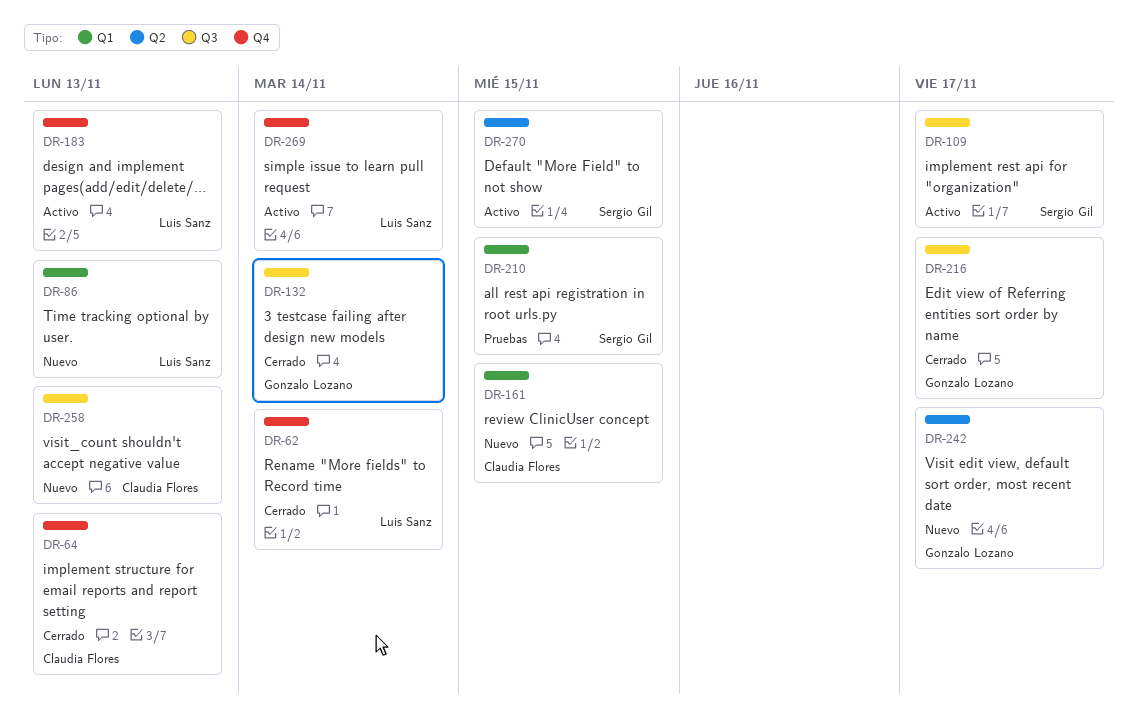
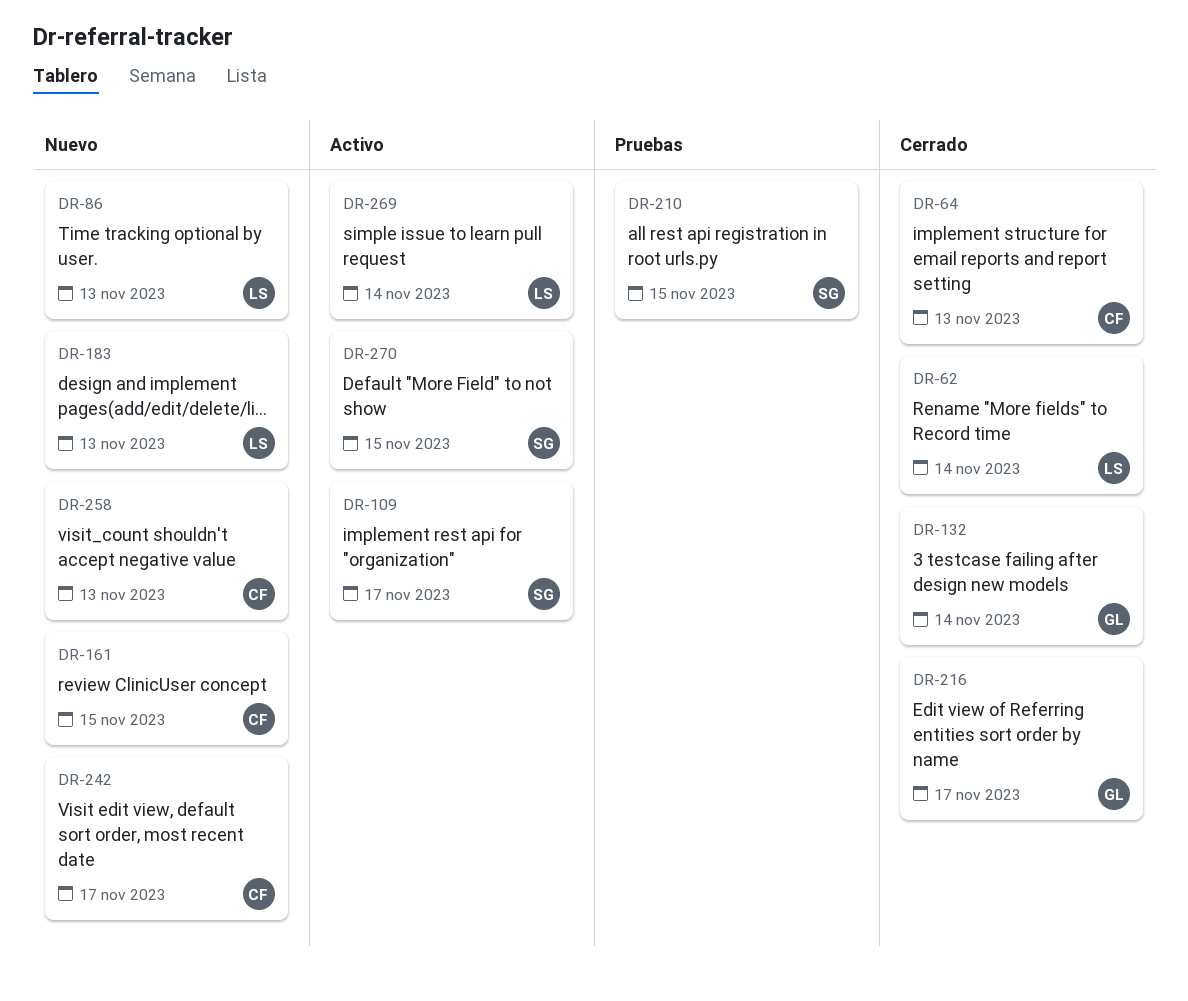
DR-183, status: Activo -> Nuevo
DR-242, owner: Gonzalo Lozano -> Claudia Flores

